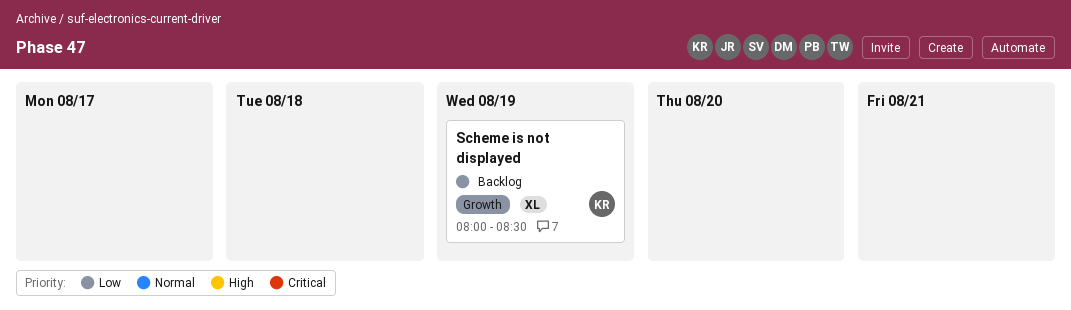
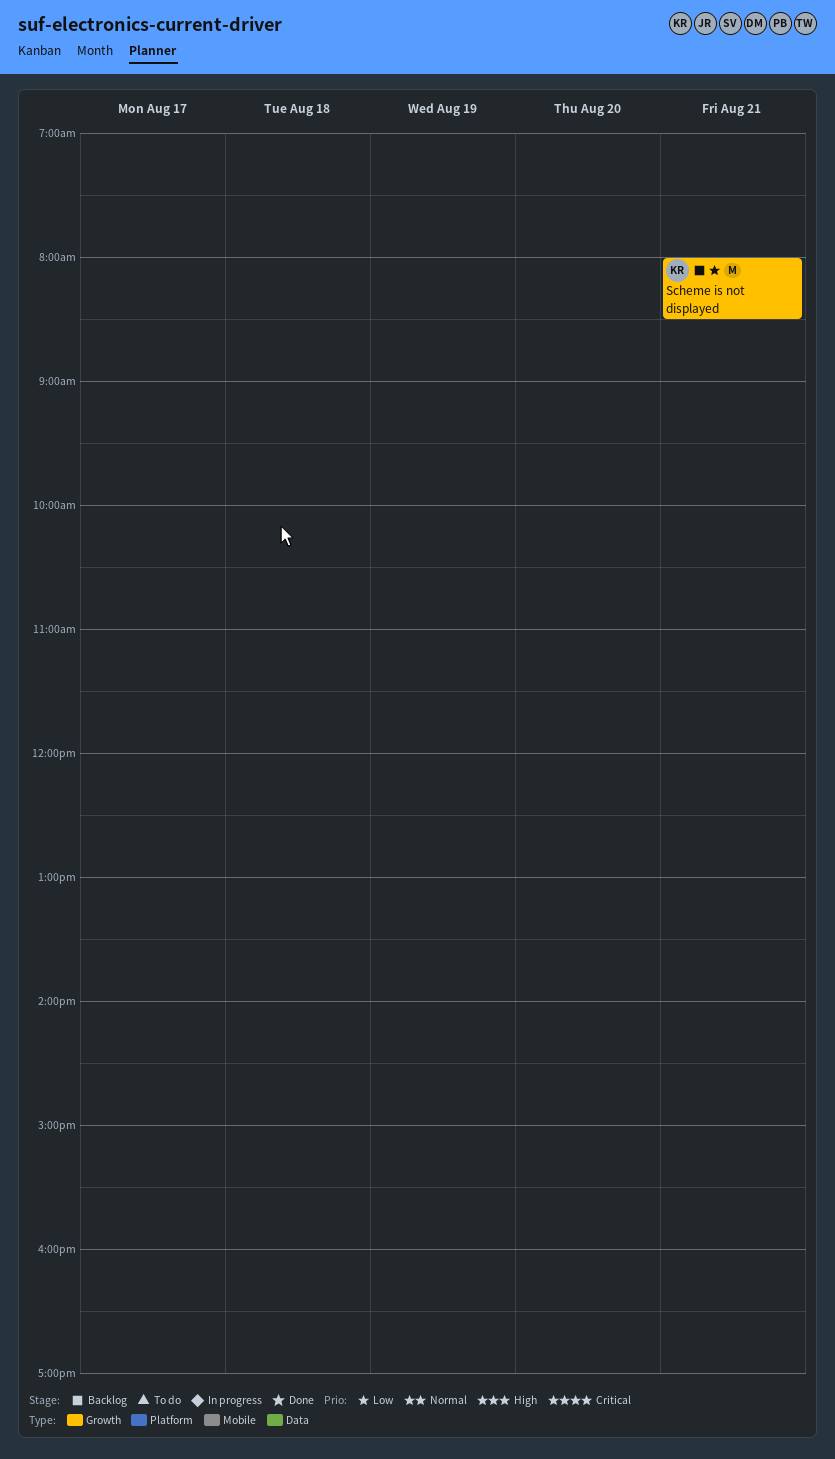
Scheme is not displayed, estimate: XL -> M
Scheme is not displayed, day: Aug 19 -> Aug 21

